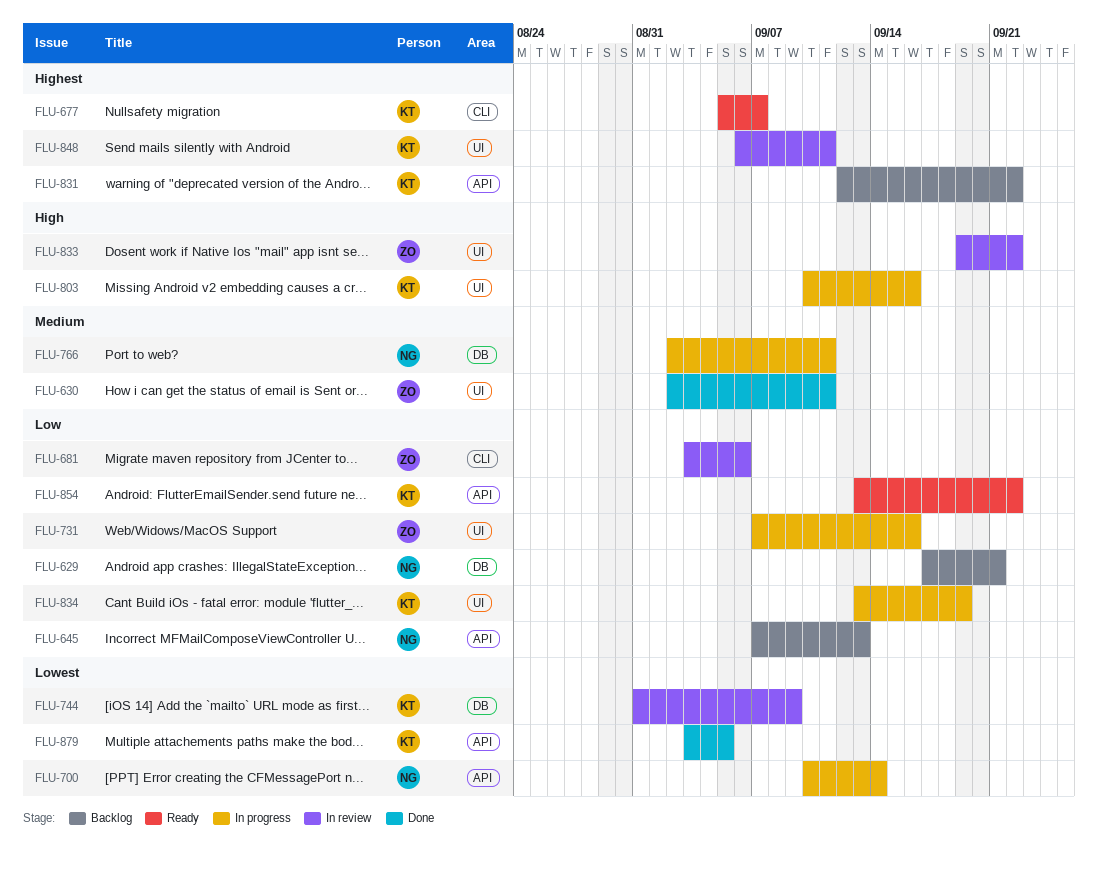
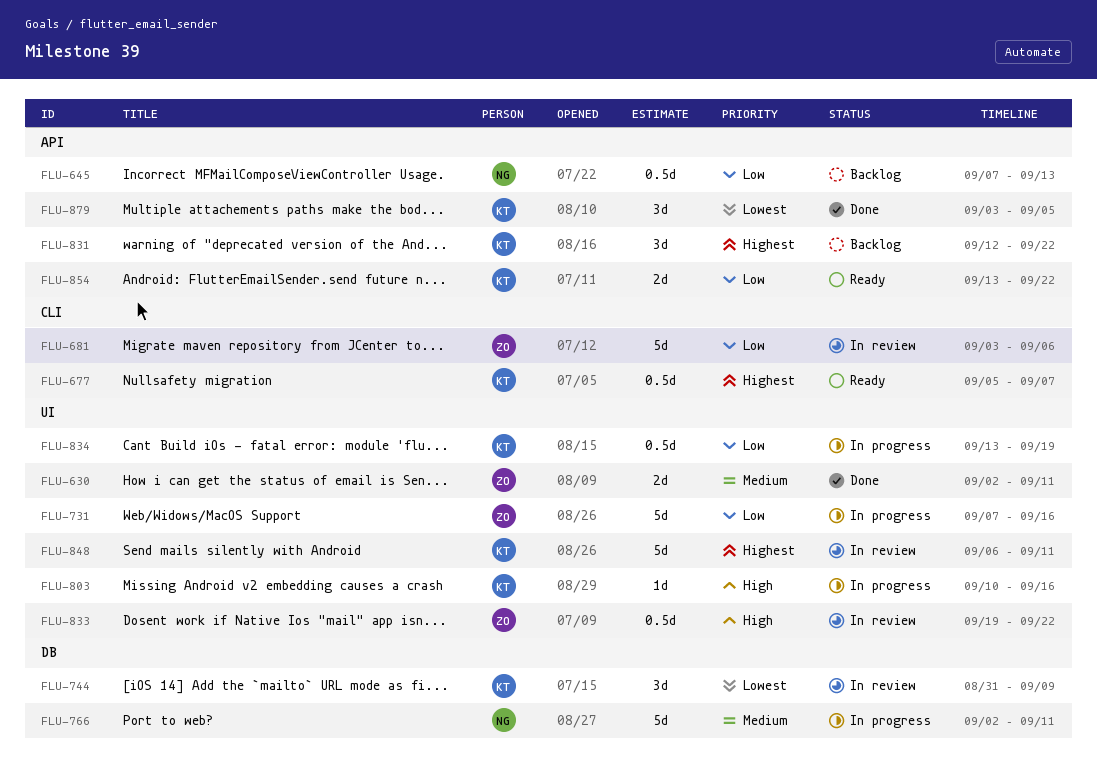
FLU-629: present -> none
FLU-700: present -> none

